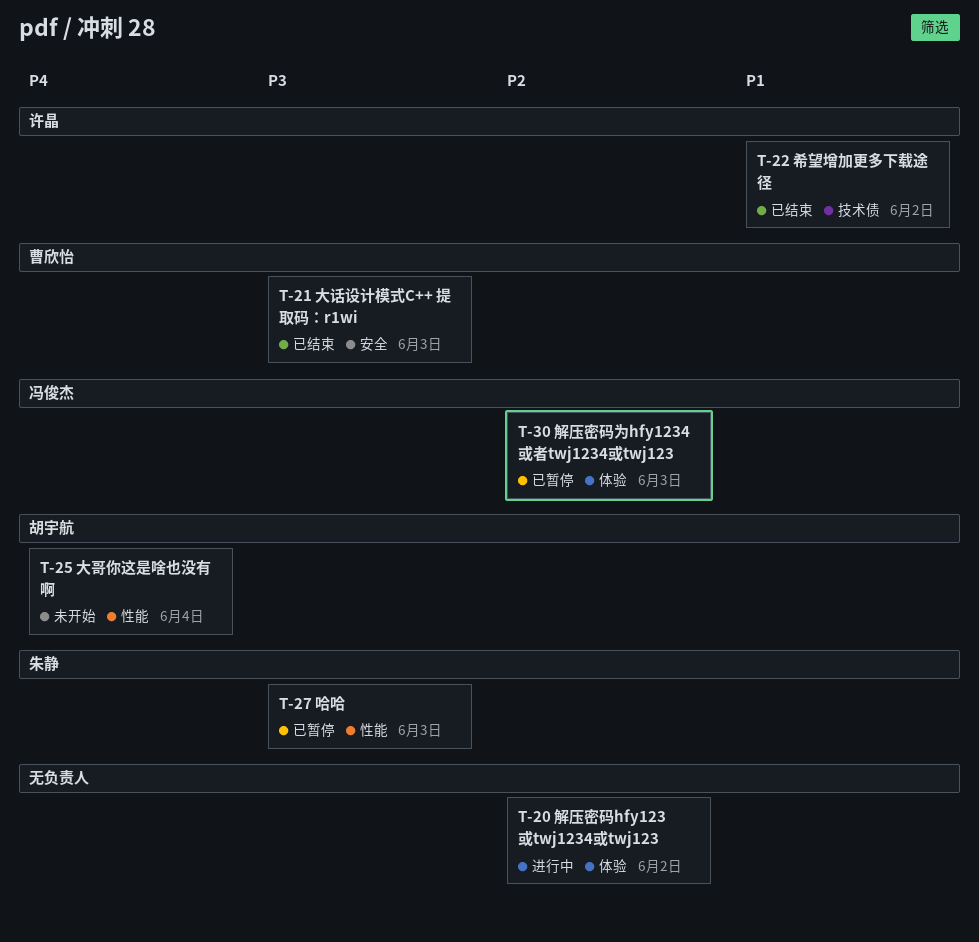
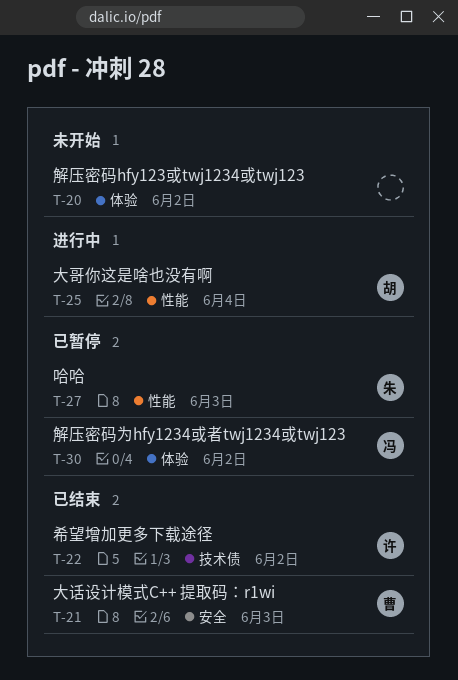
T-20, status: 进行中 -> 未开始
T-25, status: 未开始 -> 进行中
T-30, due: Jun 3 -> Jun 2

